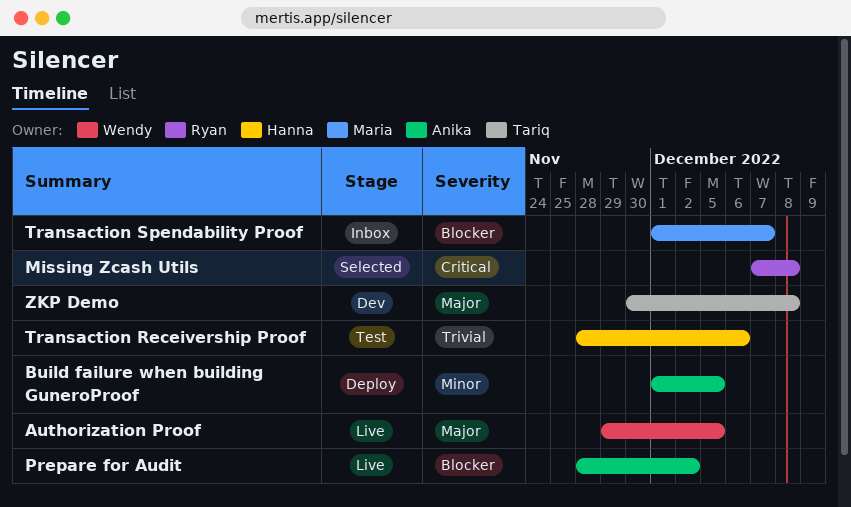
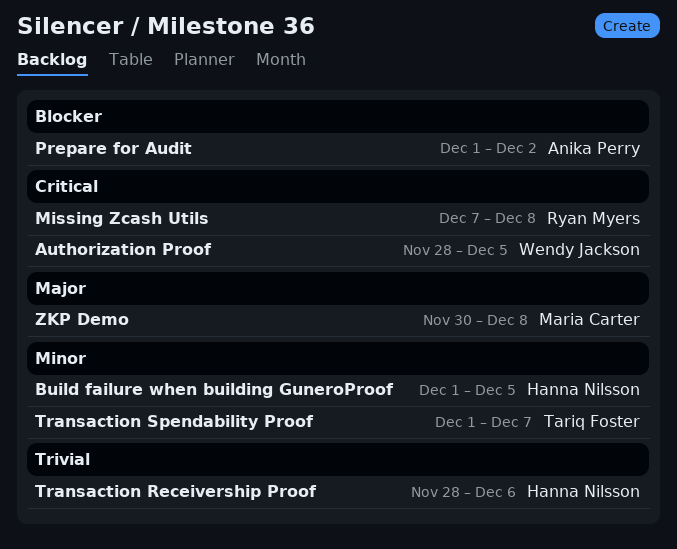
Authorization Proof, priority: Major -> Critical
Authorization Proof, start: Nov 29 -> Nov 28
Build failure when building GuneroProof, owner: Anika Perry -> Hanna Nilsson
Prepare for Audit, start: Nov 28 -> Dec 1
Transaction Spendability Proof, owner: Maria Carter -> Tariq Foster
Transaction Spendability Proof, priority: Blocker -> Minor
ZKP Demo, owner: Tariq Foster -> Maria Carter

